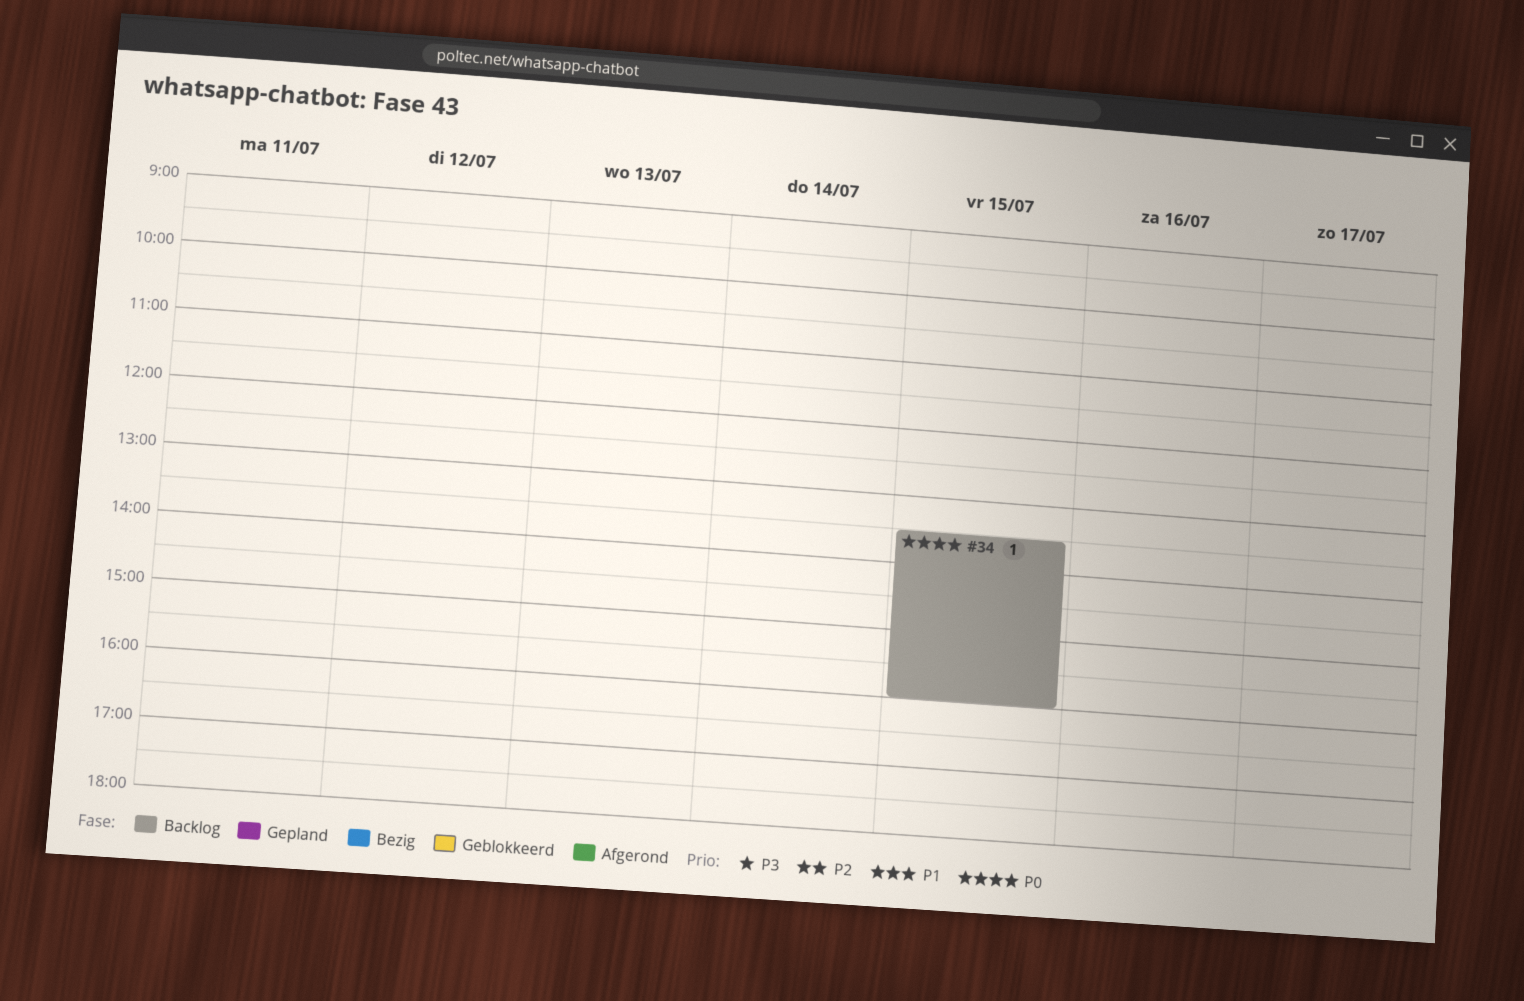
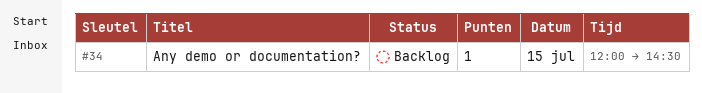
#34, begins: 13:30 -> 12:00
#34, ends: 16:00 -> 14:30

